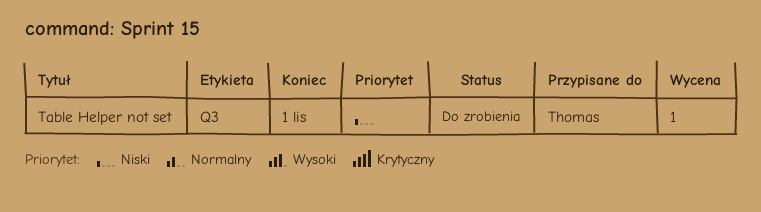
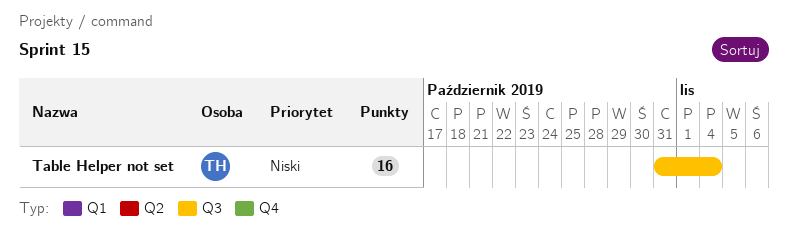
Table Helper not set, estimate: 1 -> 16
Table Helper not set, due: Nov 1 -> Nov 4

